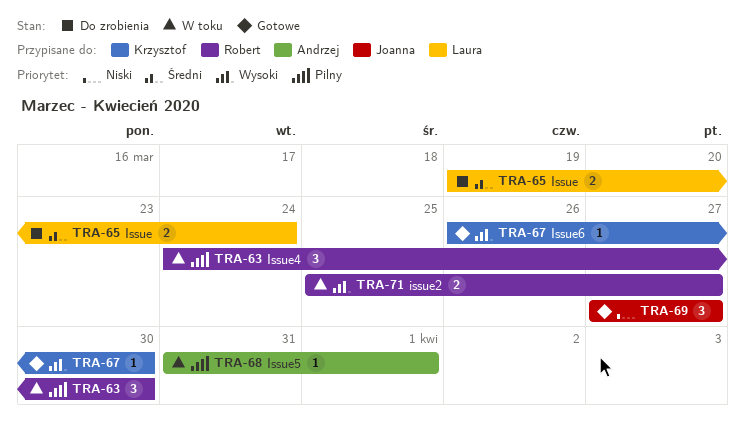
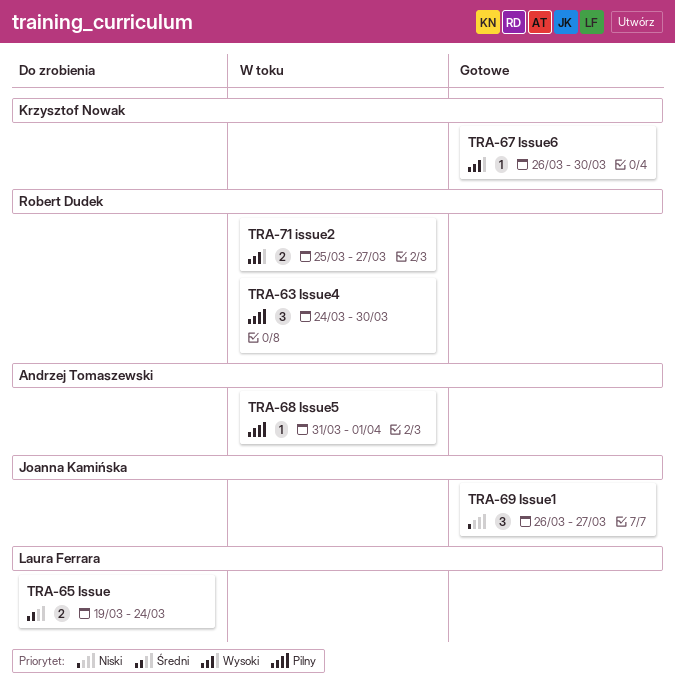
TRA-69, start: Mar 27 -> Mar 26

